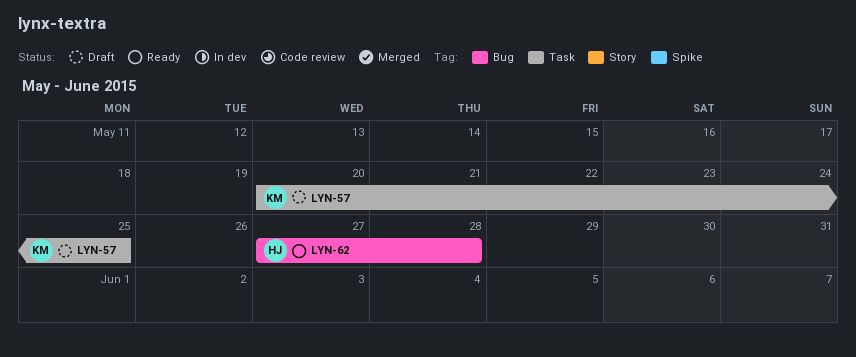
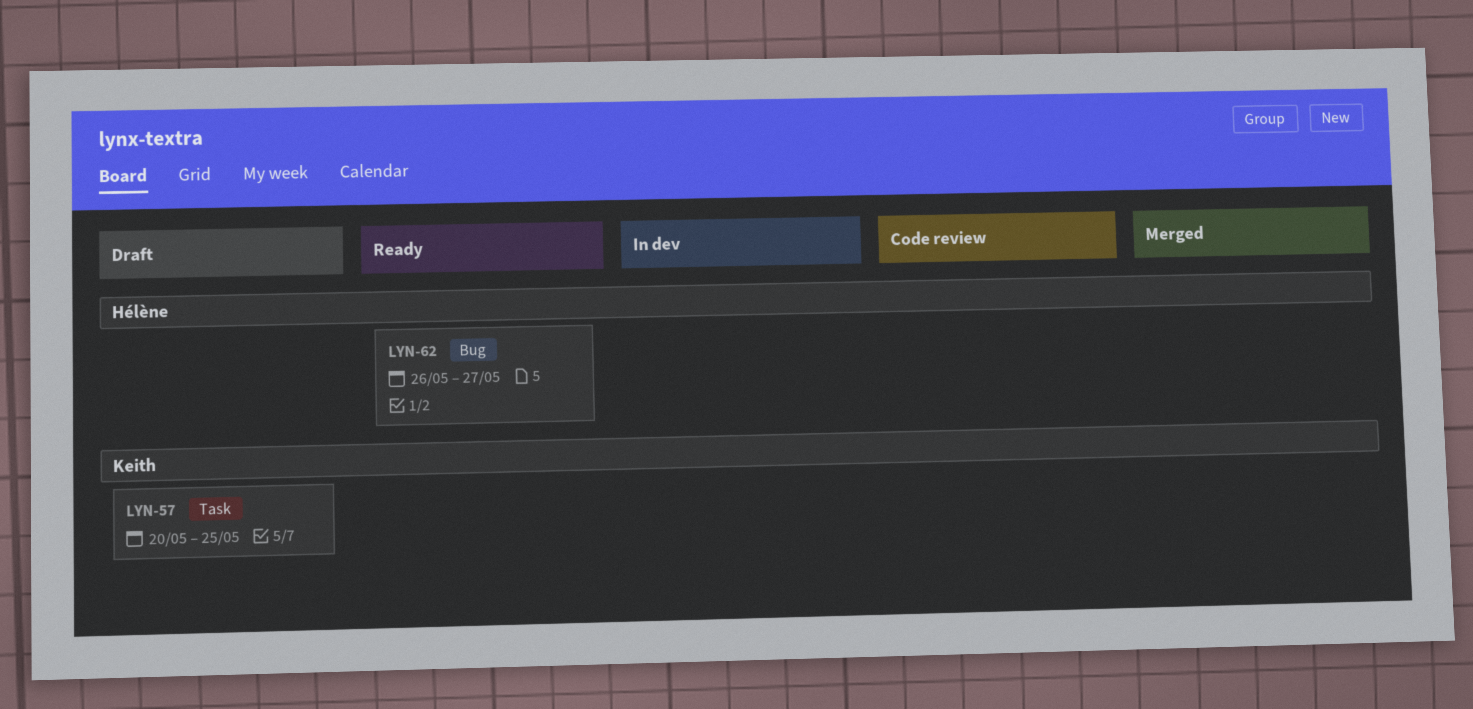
LYN-62, start: May 27 -> May 26
LYN-62, due: May 28 -> May 27

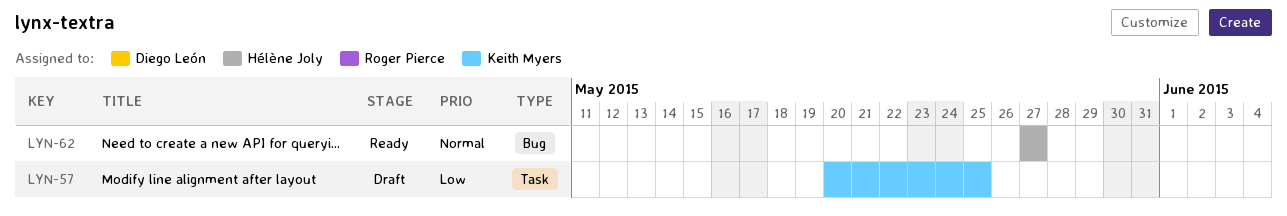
LYN-62, start: May 26 -> May 27

